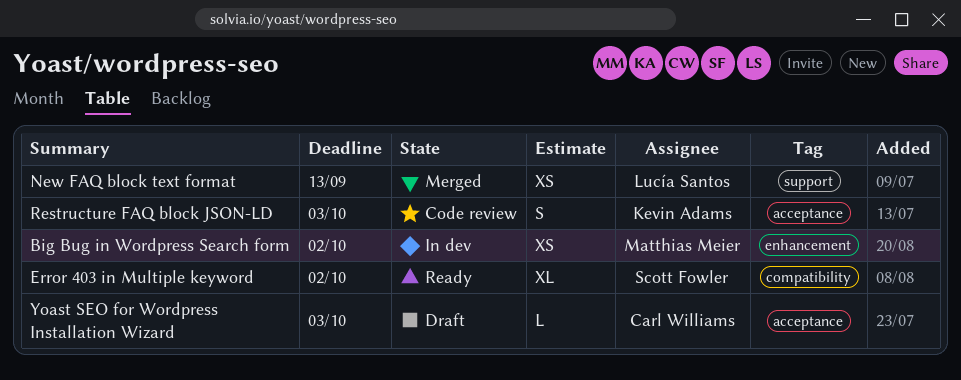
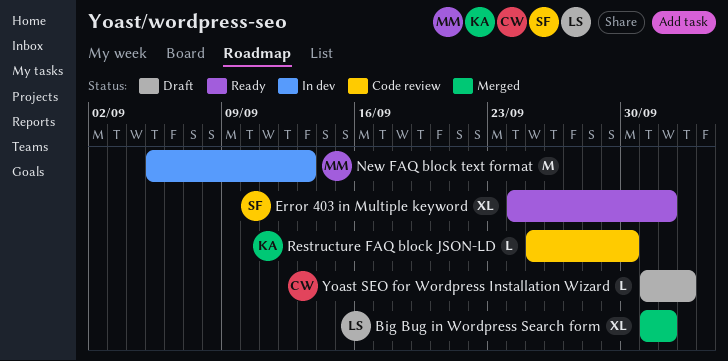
Big Bug in Wordpress Search form, status: In dev -> Merged
Big Bug in Wordpress Search form, owner: Matthias Meier -> Lucía Santos
Big Bug in Wordpress Search form, estimate: XS -> XL
New FAQ block text format, status: Merged -> In dev
New FAQ block text format, owner: Lucía Santos -> Matthias Meier
New FAQ block text format, estimate: XS -> M
Restructure FAQ block JSON-LD, estimate: S -> L
Restructure FAQ block JSON-LD, due: Oct 3 -> Sep 30

